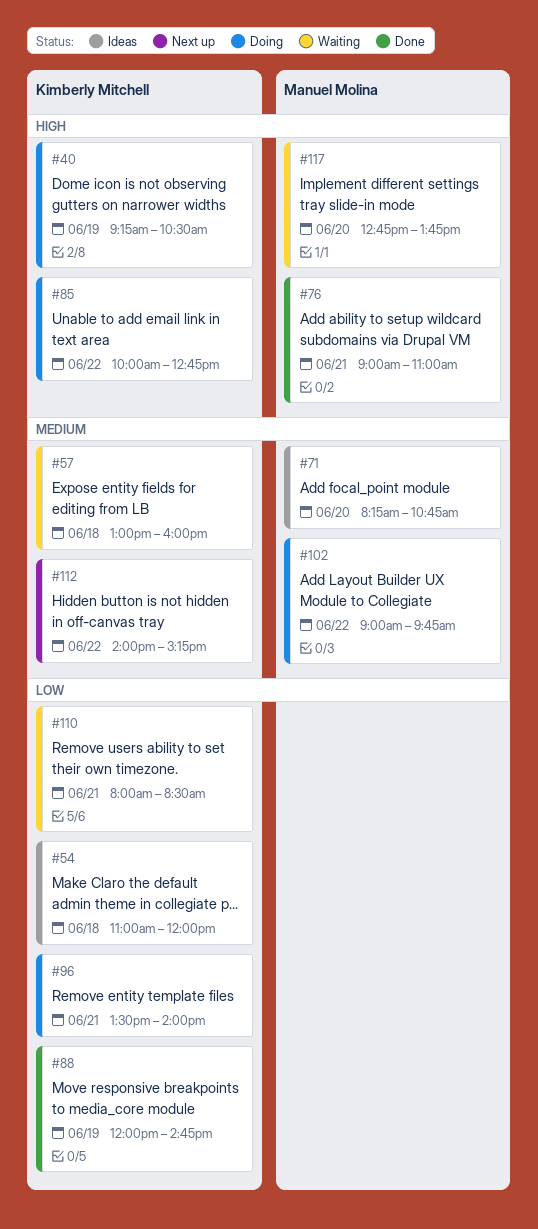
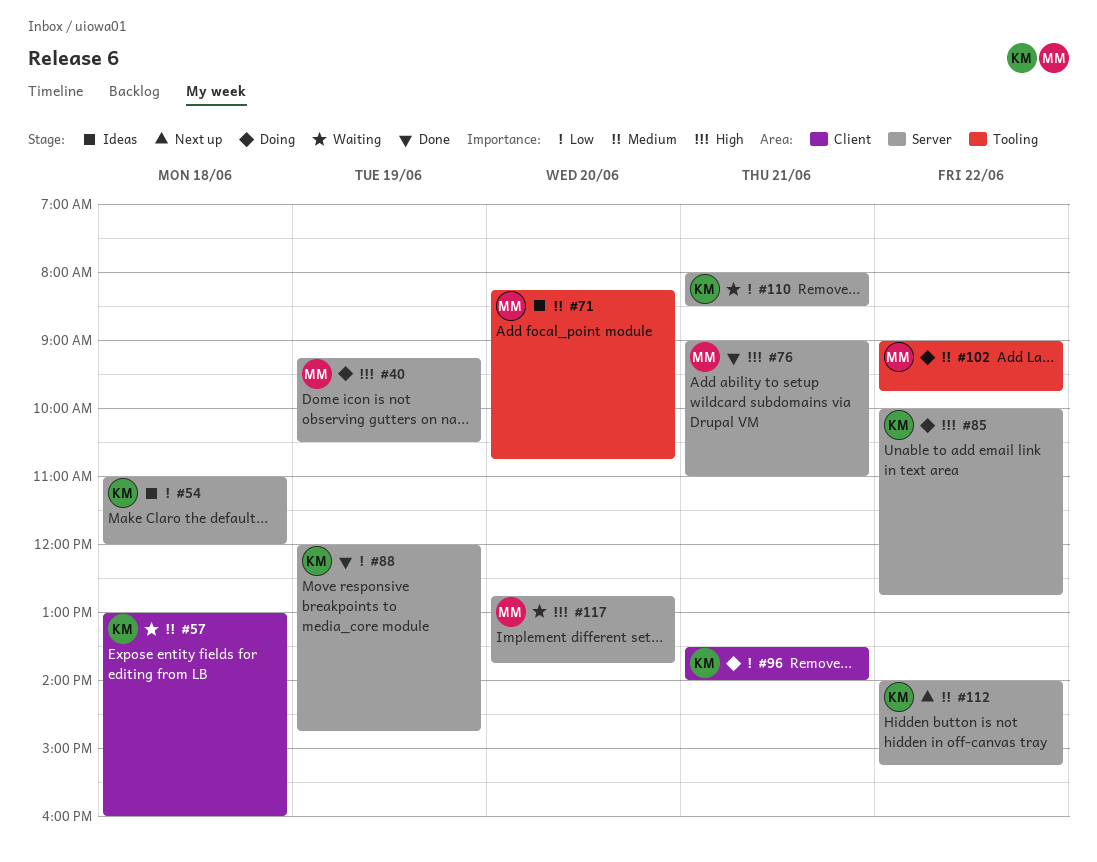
#40, owner: Kimberly Mitchell -> Manuel Molina

